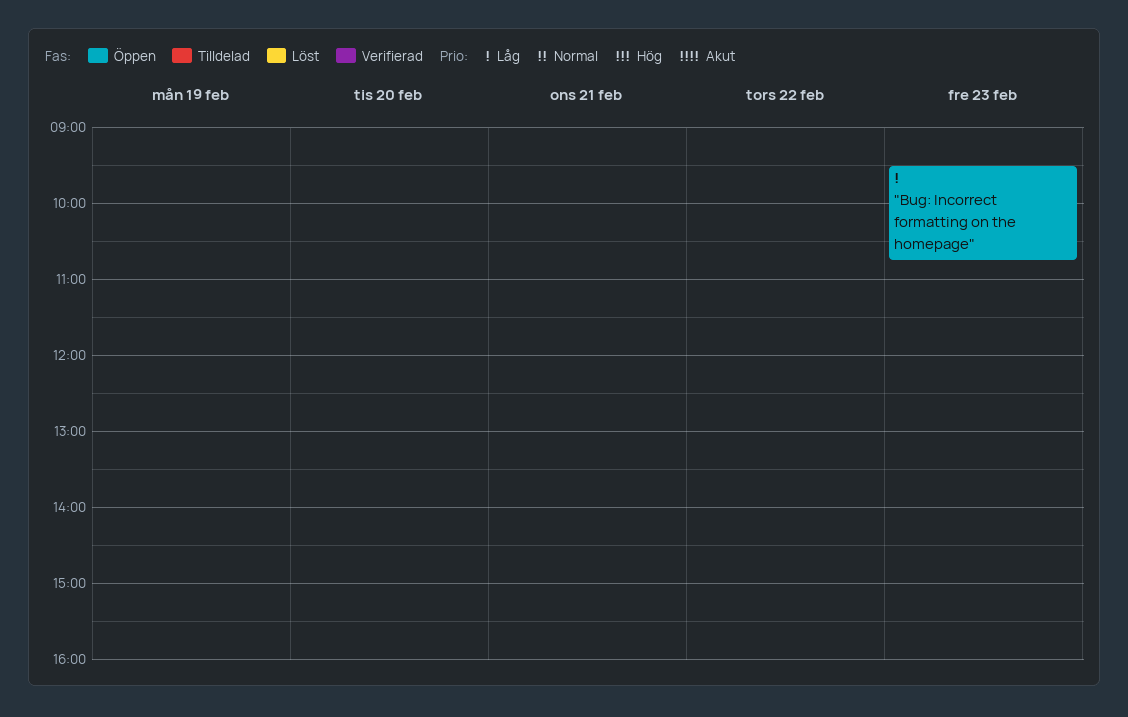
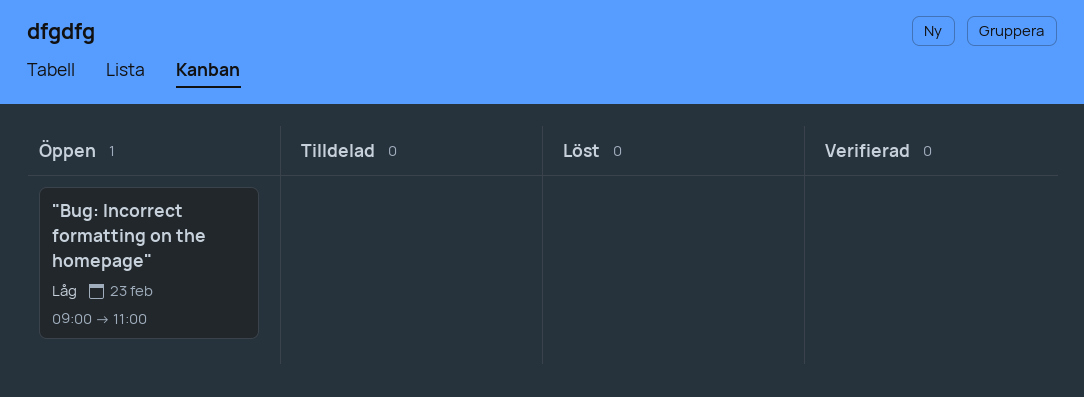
"Bug: Incorrect formatting on the homepage", begins: 09:30 -> 09:00
"Bug: Incorrect formatting on the homepage", ends: 10:45 -> 11:00

